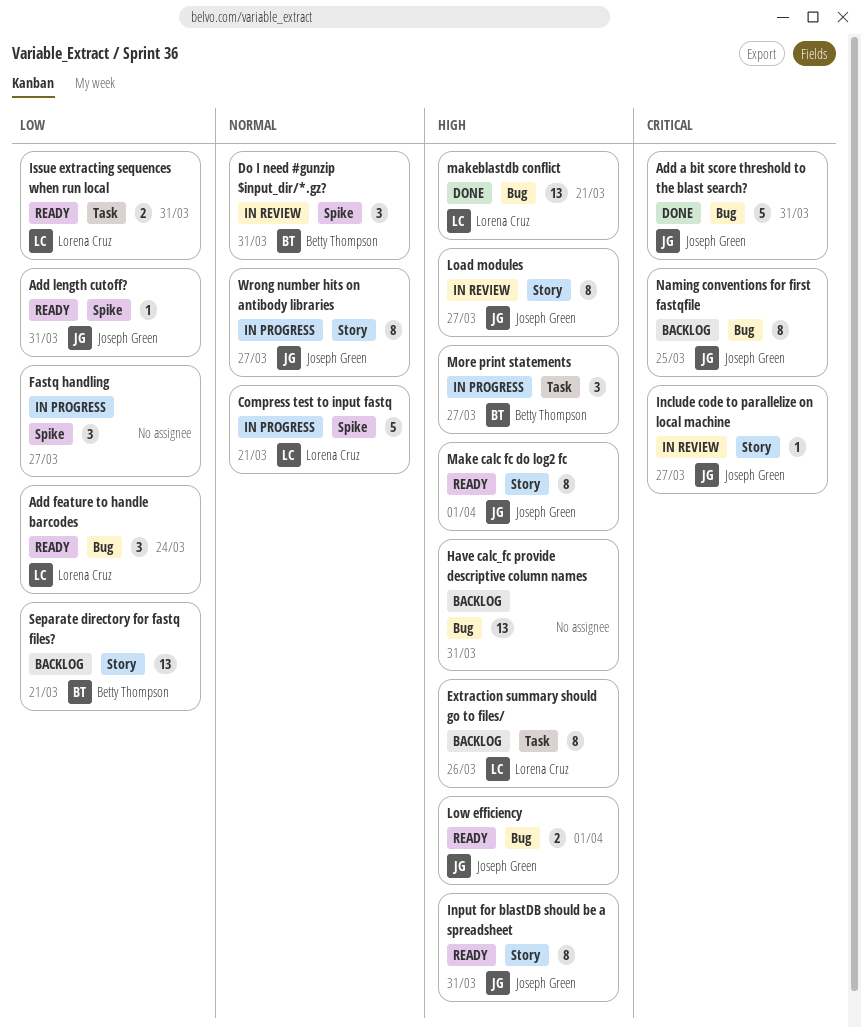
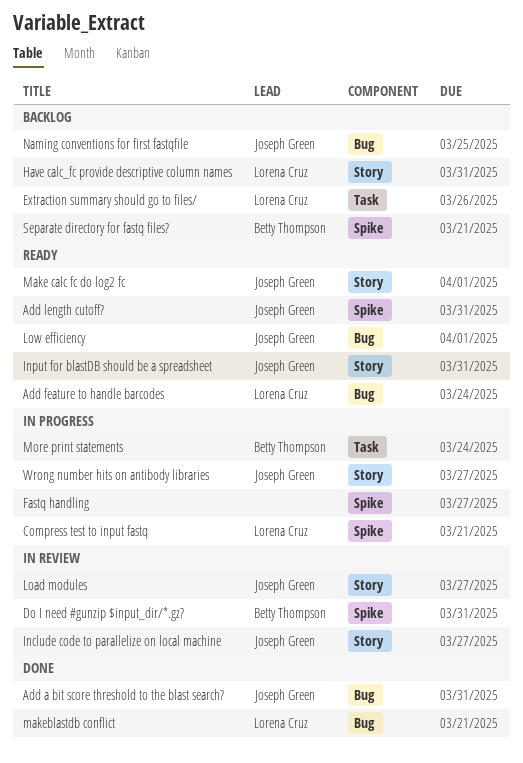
Have calc_fc provide descriptive column names, owner: none -> Lorena Cruz
Have calc_fc provide descriptive column names, label: Bug -> Story
Issue extracting sequences when run local: present -> none
More print statements, due: Mar 27 -> Mar 24
Separate directory for fastq files?, label: Story -> Spike

